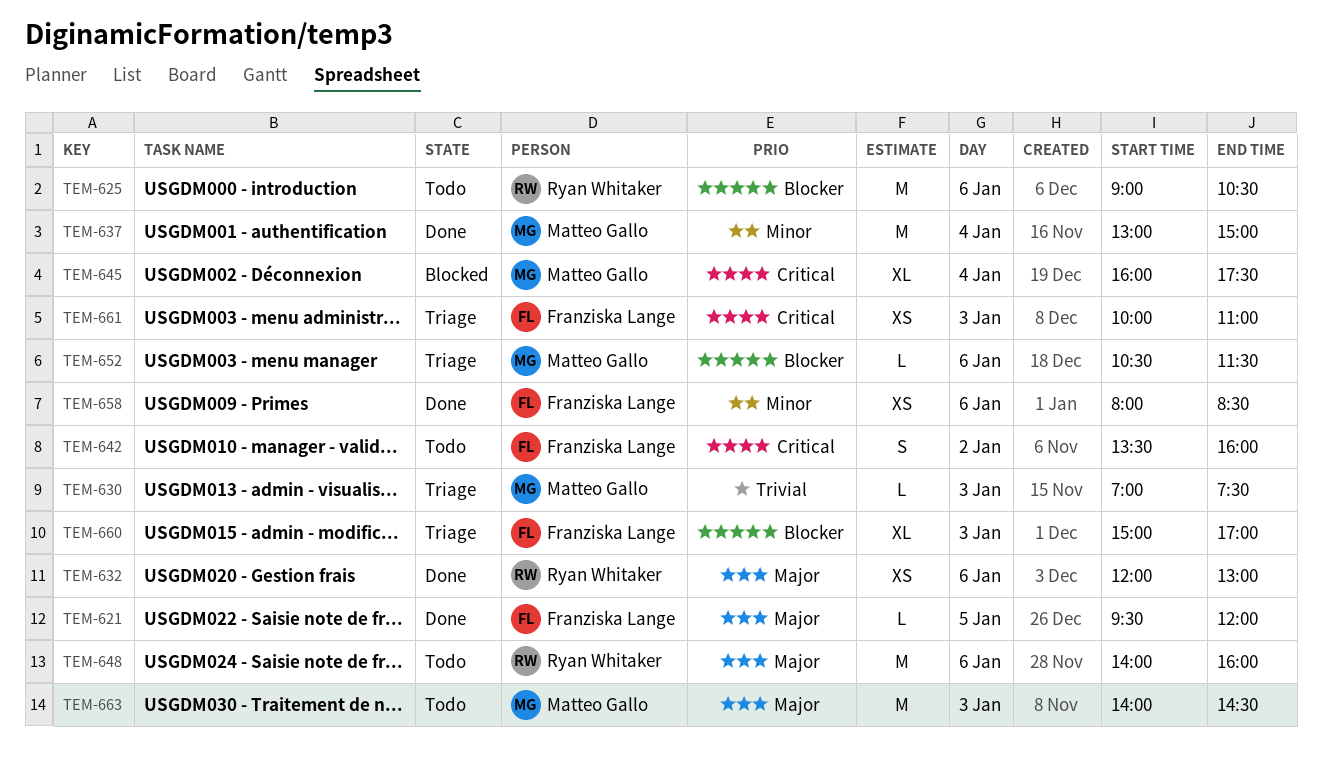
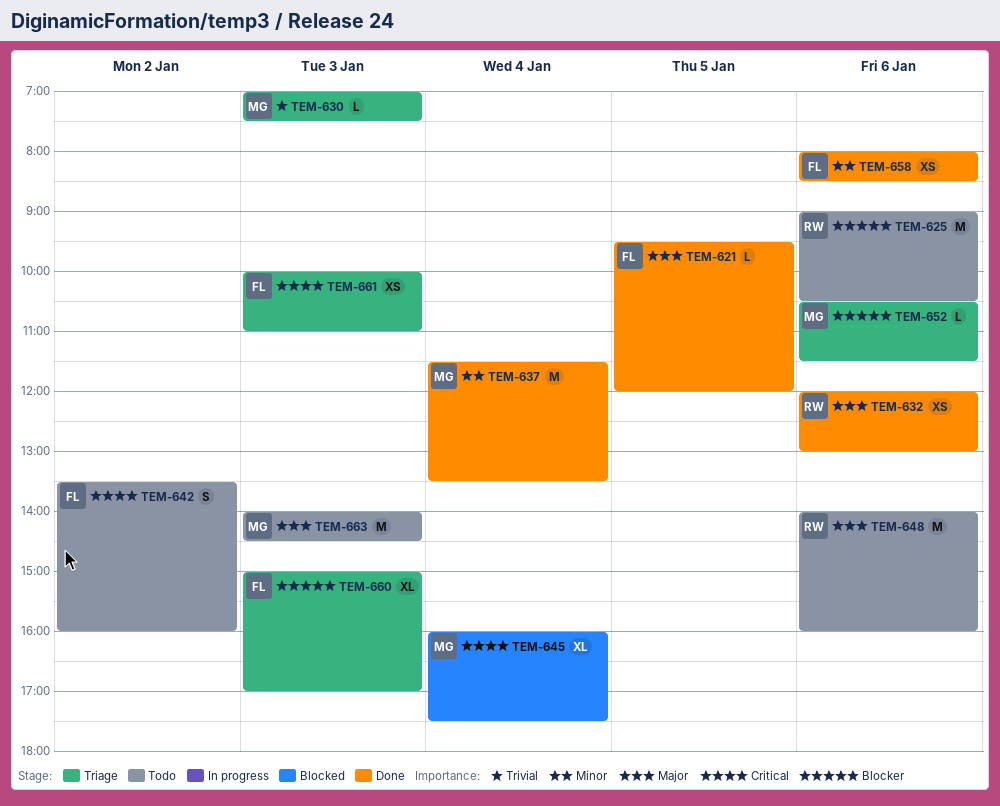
TEM-637, begins: 13:00 -> 11:30
TEM-637, ends: 15:00 -> 13:30

